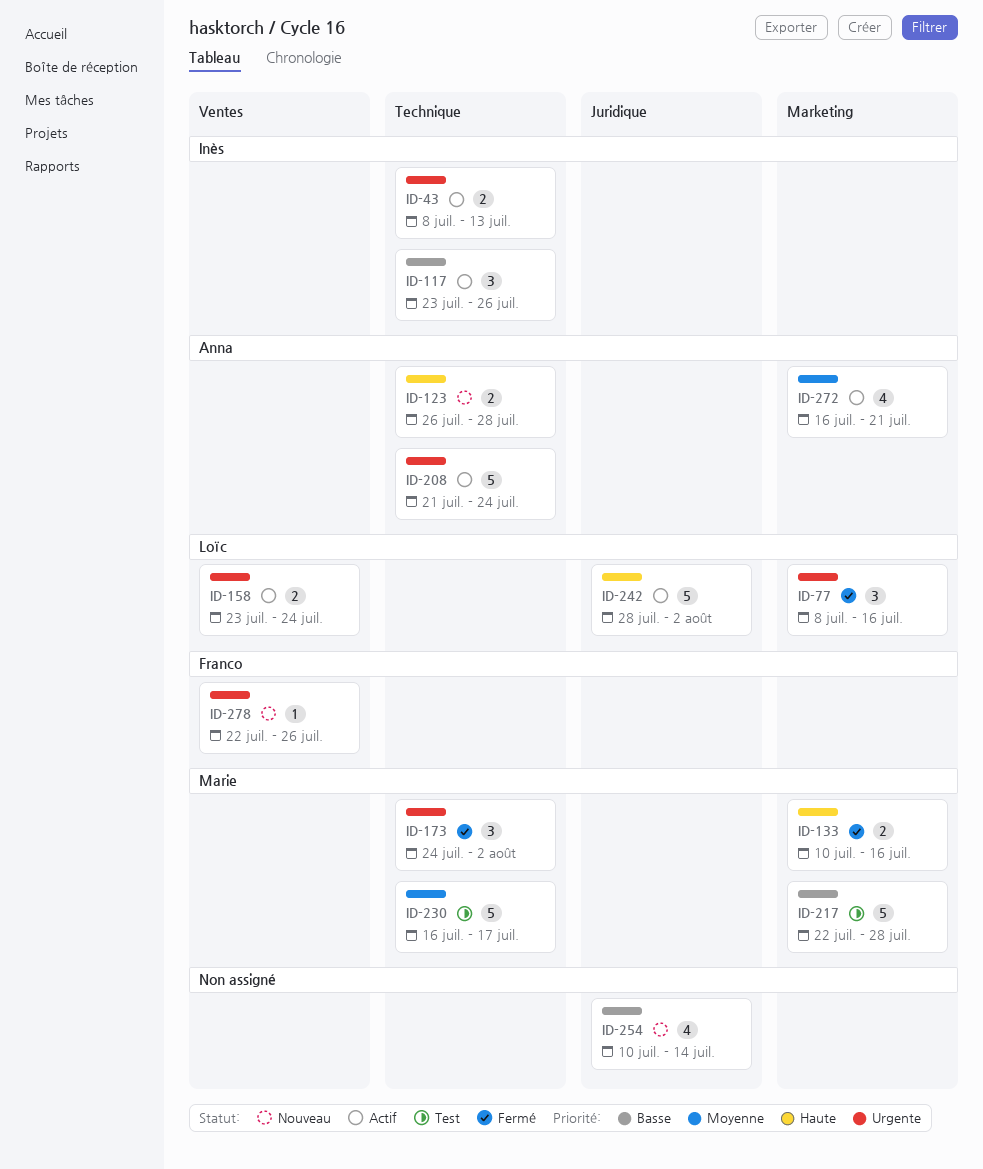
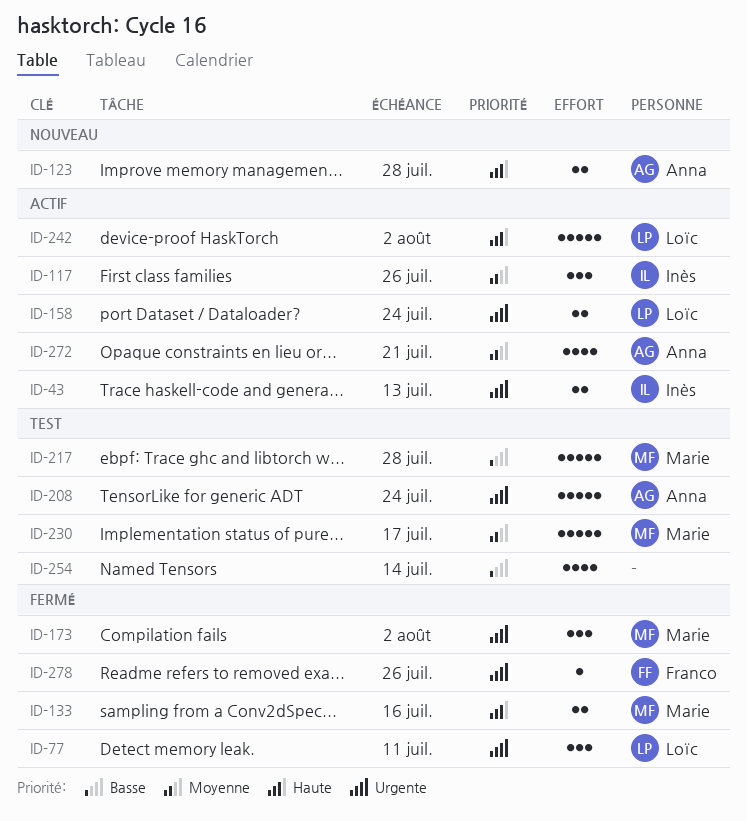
ID-77, due: Jul 16 -> Jul 11
ID-117, priority: Basse -> Moyenne
ID-208, status: Actif -> Test
ID-254, status: Nouveau -> Test
ID-278, status: Nouveau -> Fermé

